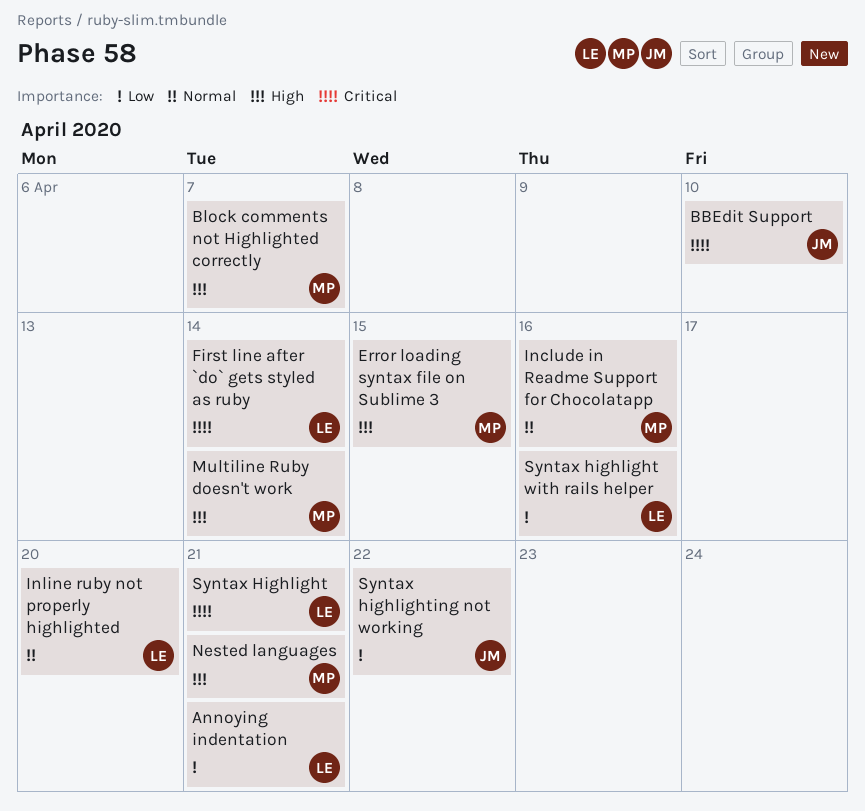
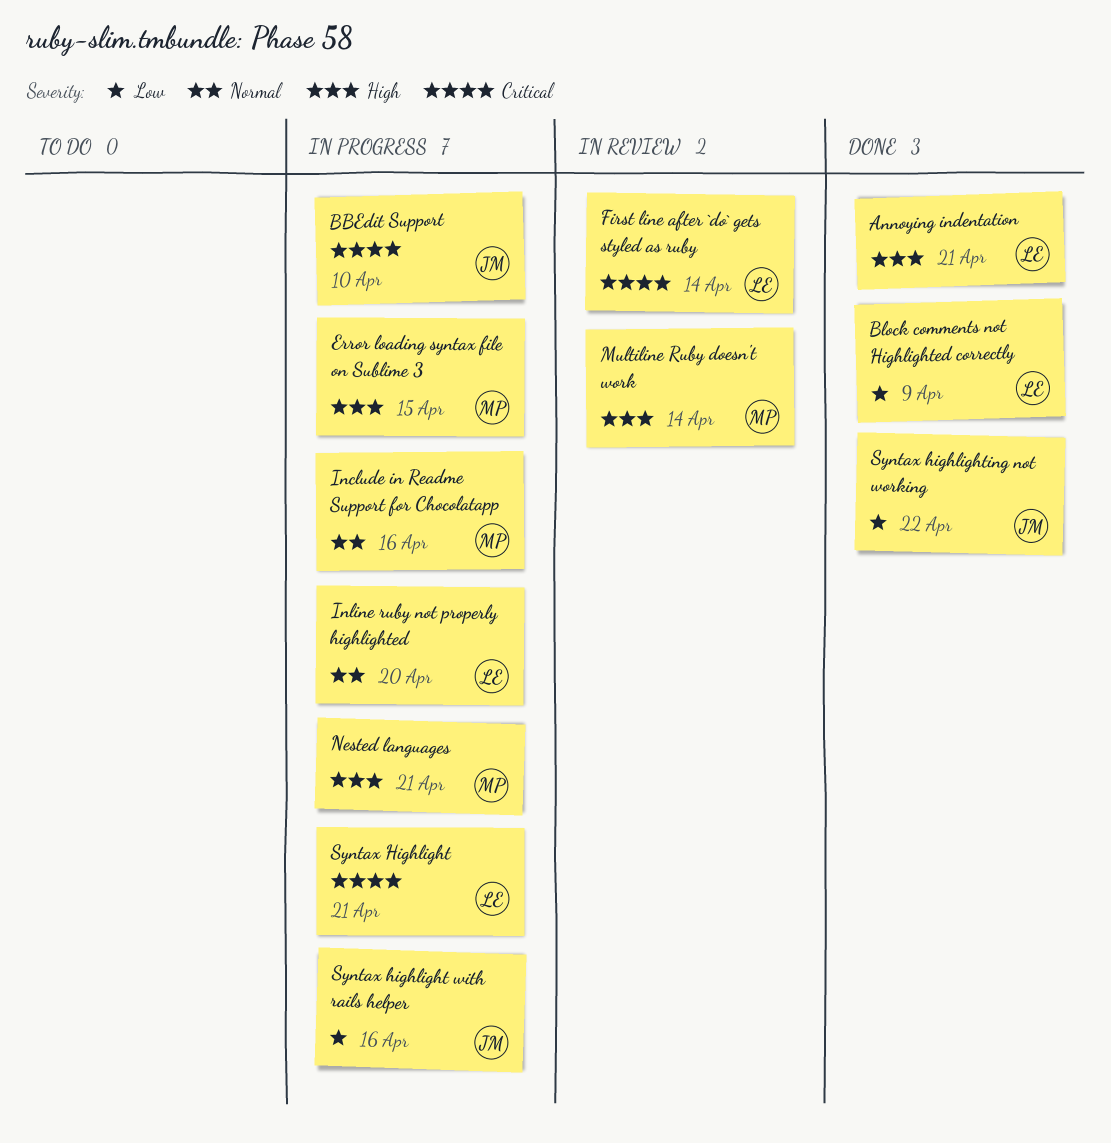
Annoying indentation, priority: Low -> High
Block comments not Highlighted correctly, owner: MP -> LE
Block comments not Highlighted correctly, priority: High -> Low
Block comments not Highlighted correctly, due: Apr 7 -> Apr 9
Syntax highlight with rails helper, owner: LE -> JM

